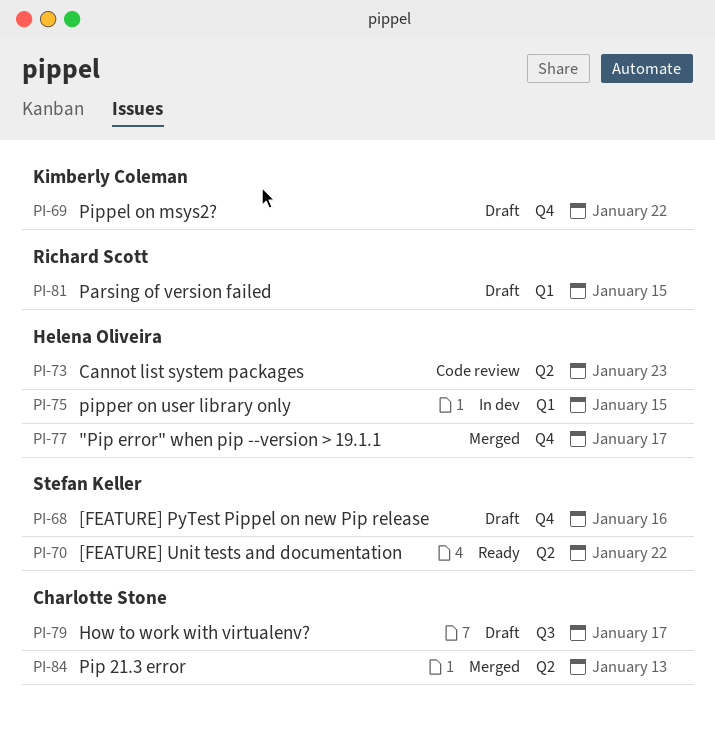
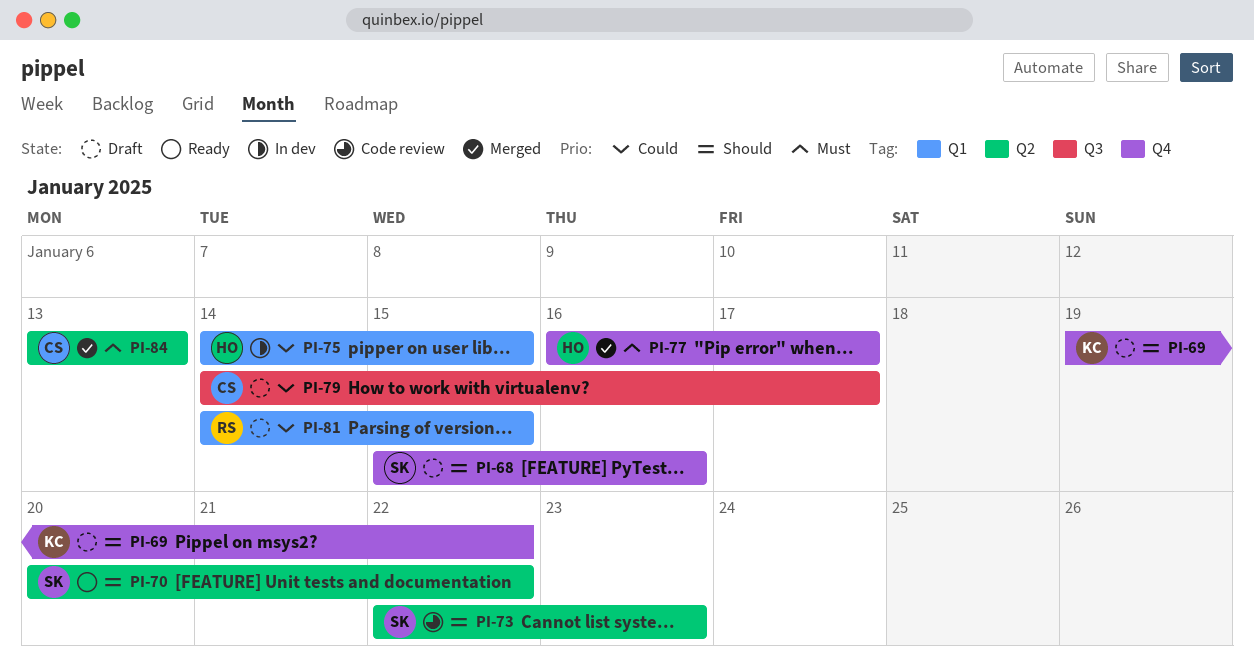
PI-73, owner: Helena Oliveira -> Stefan Keller

